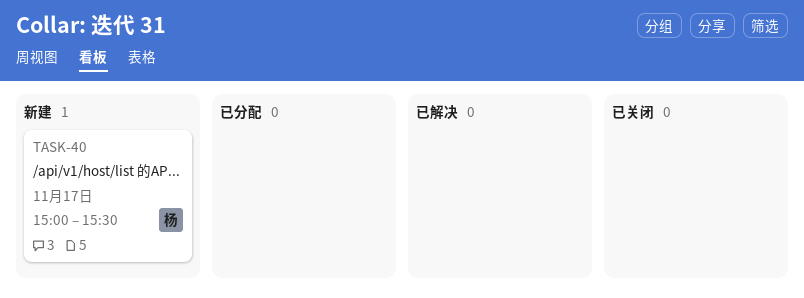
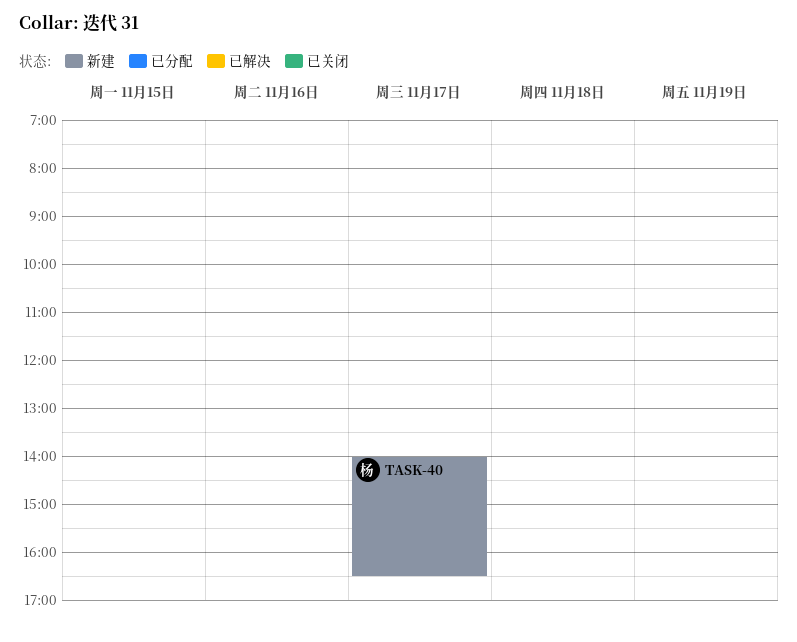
TASK-40, begins: 15:00 -> 14:00
TASK-40, ends: 15:30 -> 16:30

